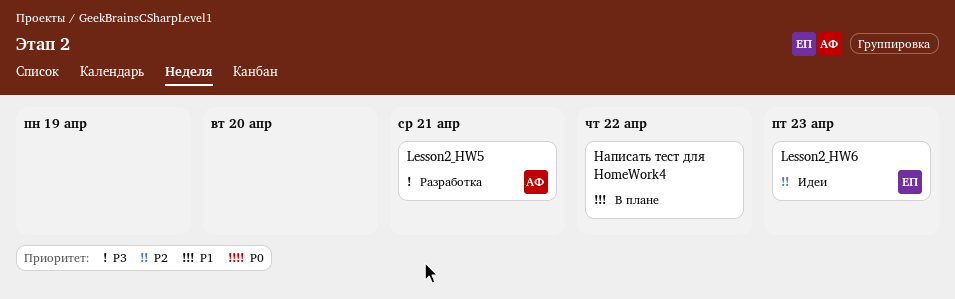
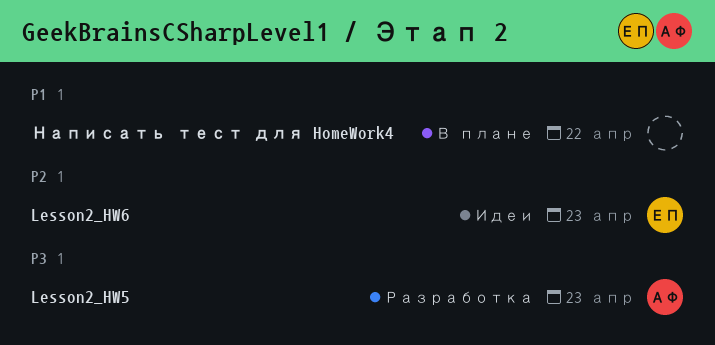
Lesson2_HW5, due: Apr 21 -> Apr 23

